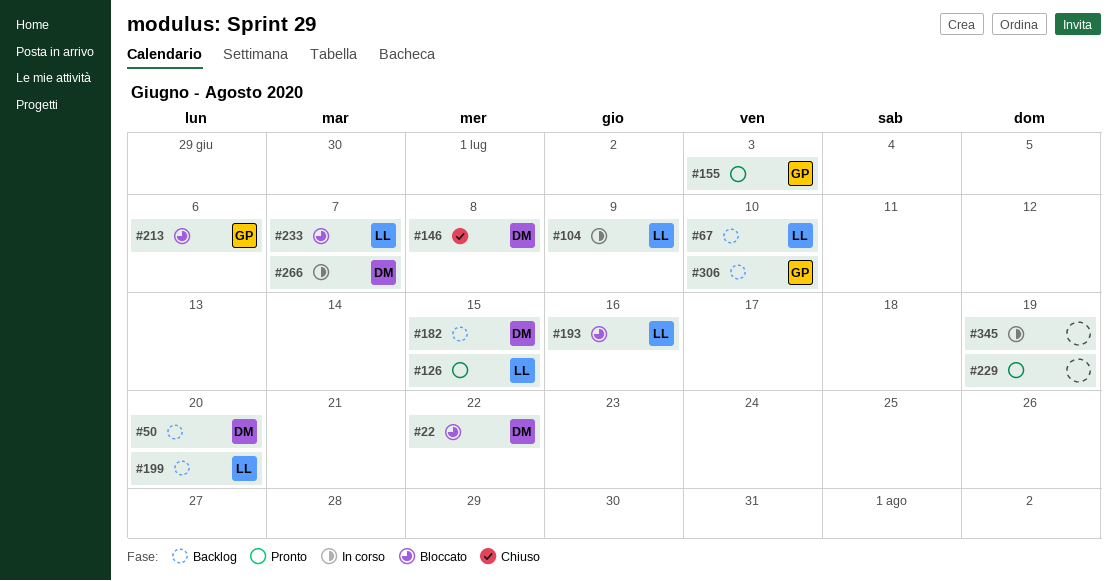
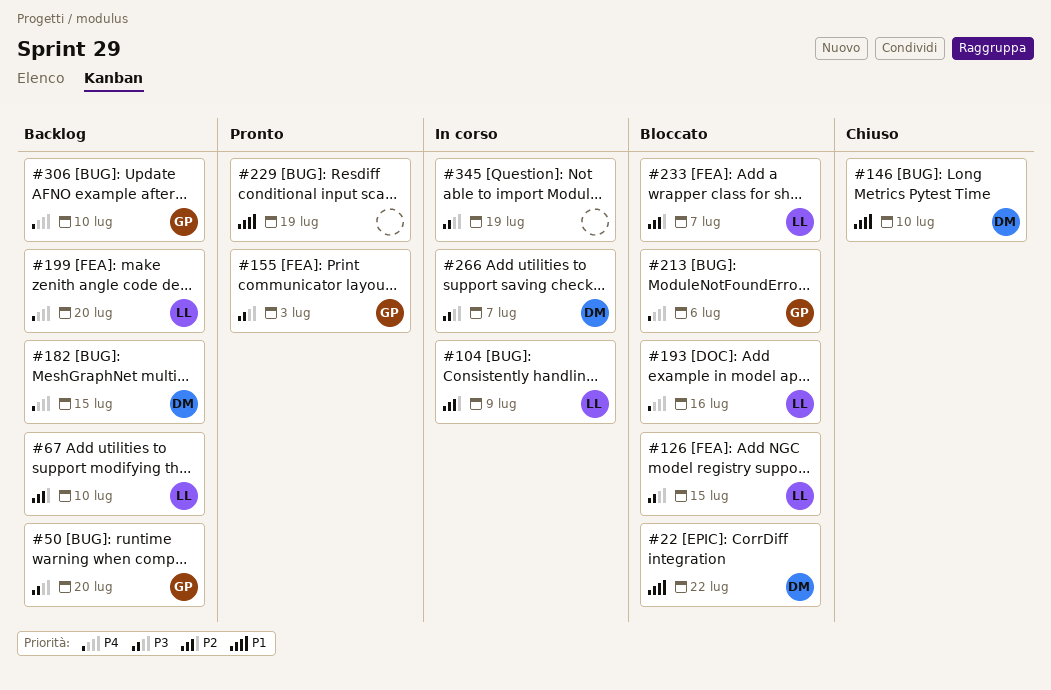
#50, owner: DM -> GP
#126, status: Pronto -> Bloccato
#146, due: Jul 8 -> Jul 10

